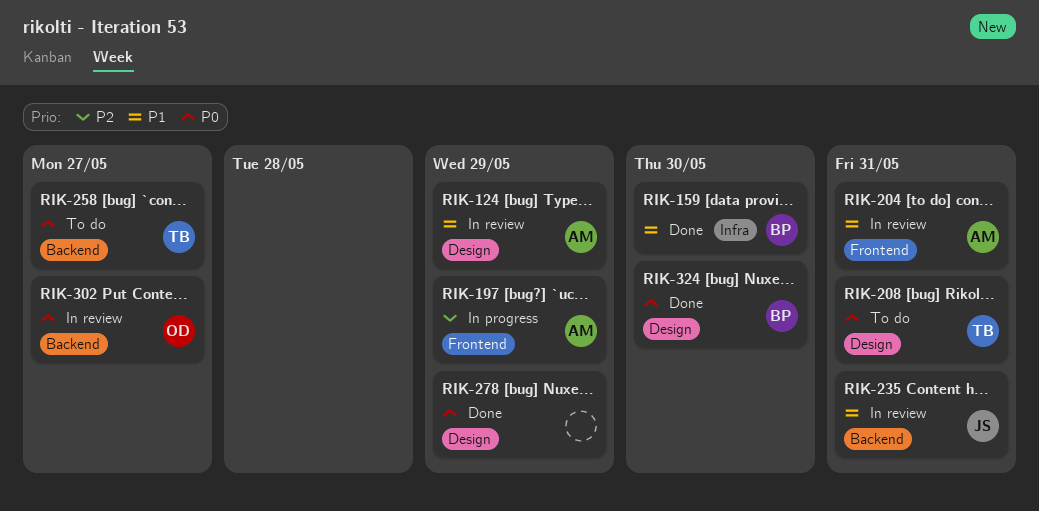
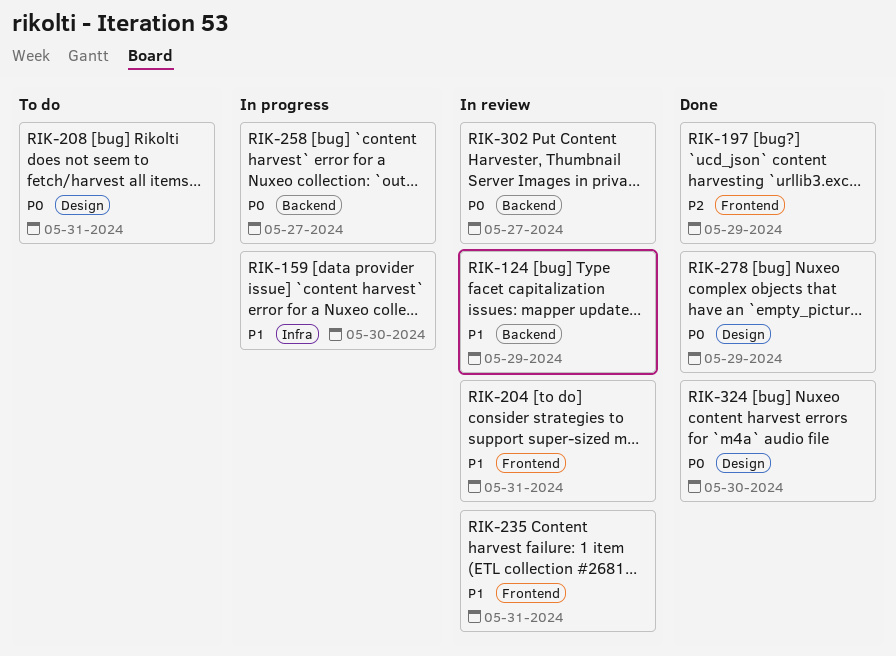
RIK-124, label: Design -> Backend
RIK-159, status: Done -> In progress
RIK-197, status: In progress -> Done
RIK-235, label: Backend -> Frontend
RIK-258, status: To do -> In progress

